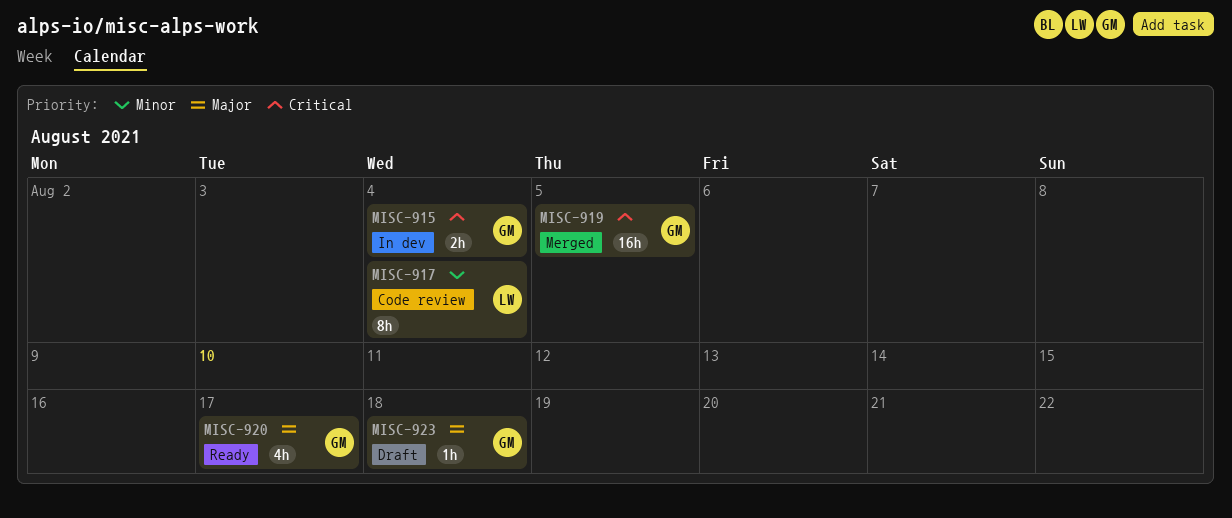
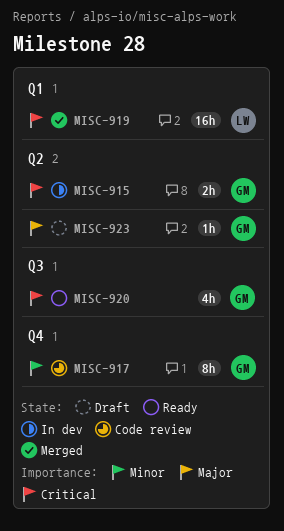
MISC-917, owner: LW -> GM
MISC-919, owner: GM -> LW
MISC-920, priority: Major -> Critical

